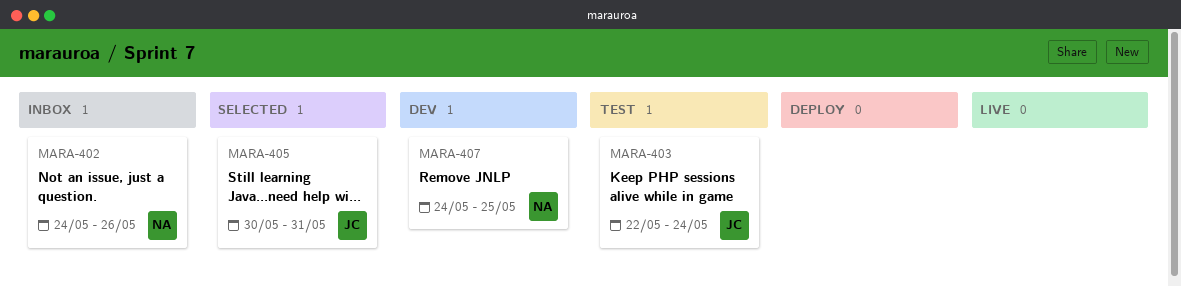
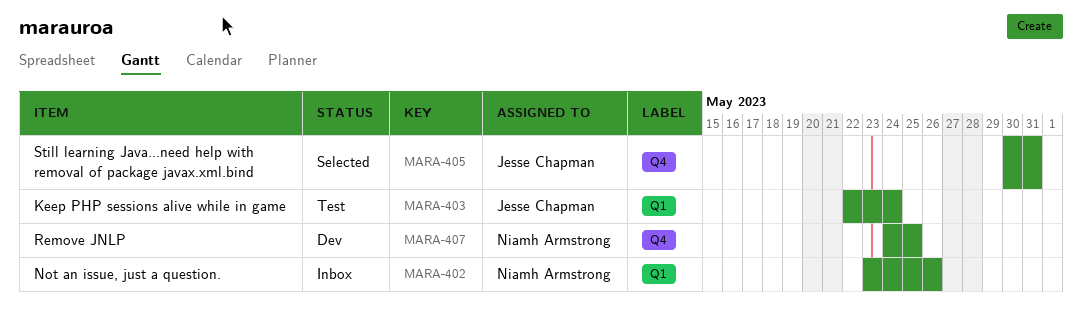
MARA-402, start: May 24 -> May 23

